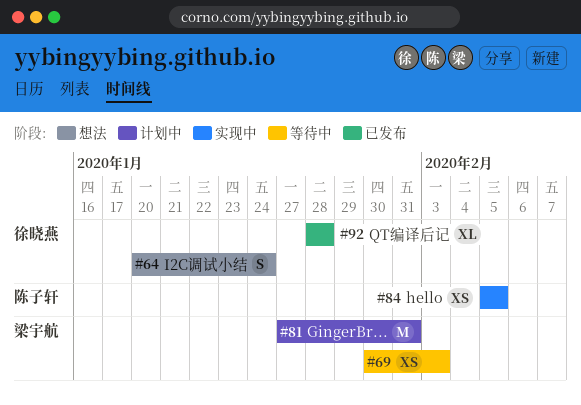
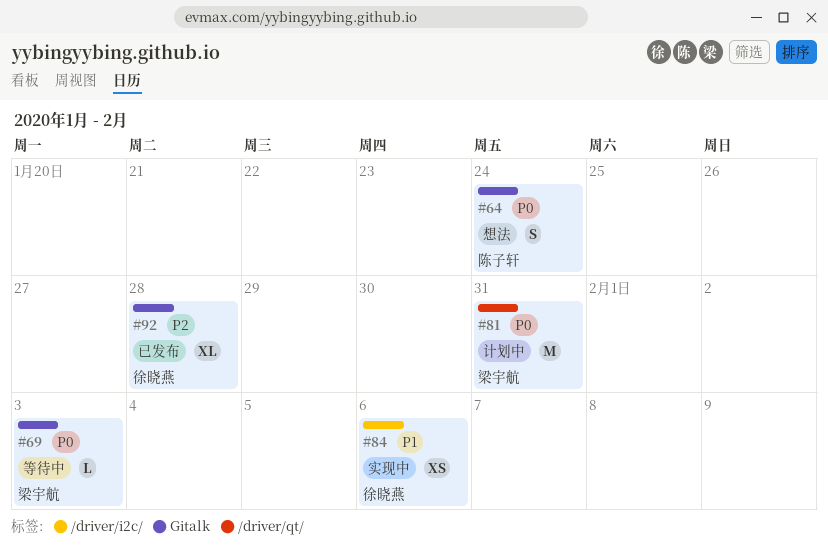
#64, owner: 徐晓燕 -> 陈子轩
#69, estimate: XS -> L
#84, owner: 陈子轩 -> 徐晓燕
#84, due: Feb 5 -> Feb 6

